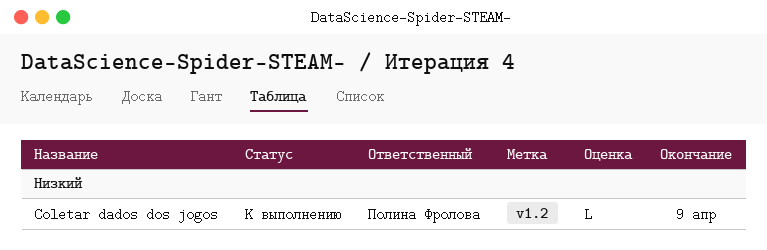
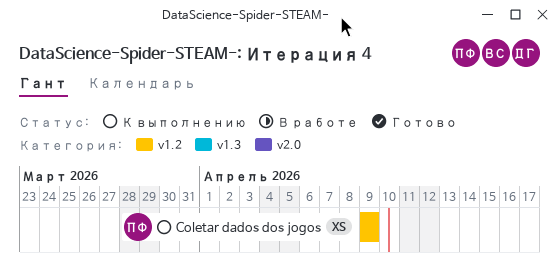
Coletar dados dos jogos, estimate: L -> XS

